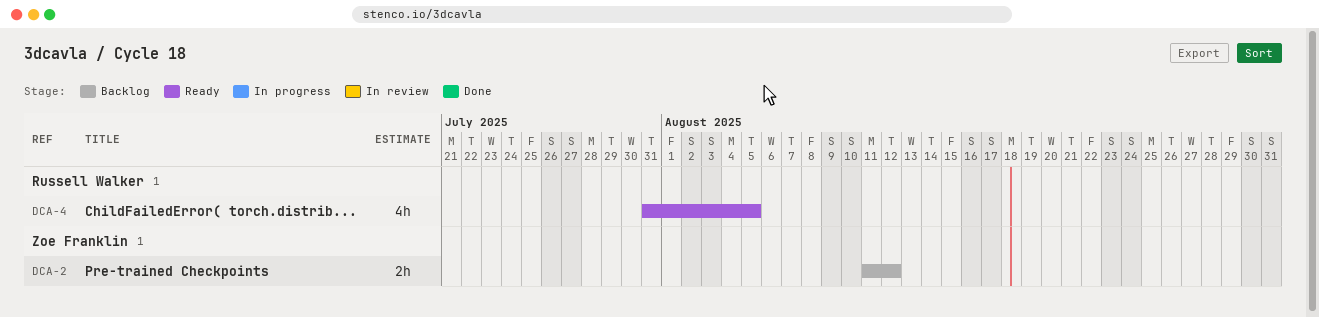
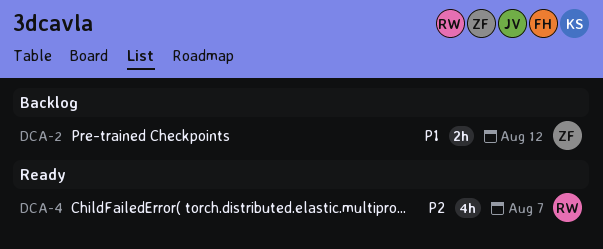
DCA-4, due: Aug 5 -> Aug 7

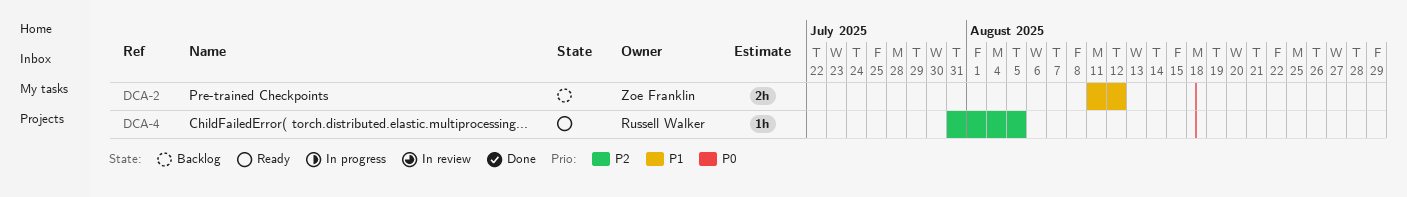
DCA-4, estimate: 4h -> 1h
DCA-4, due: Aug 7 -> Aug 5

